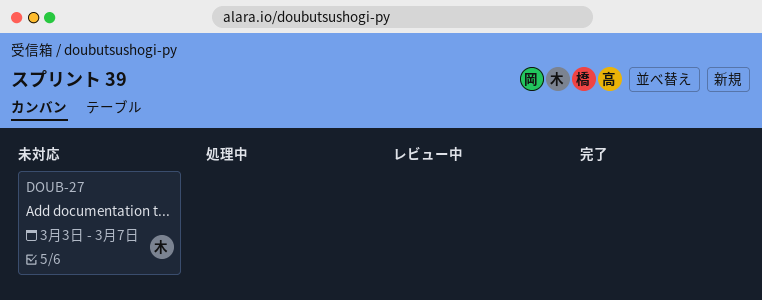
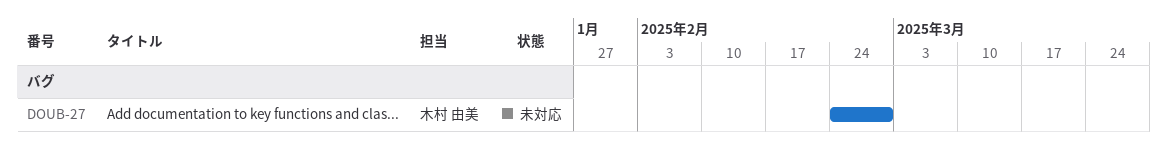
DOUB-27, start: Mar 3 -> Feb 24
DOUB-27, due: Mar 7 -> Feb 28

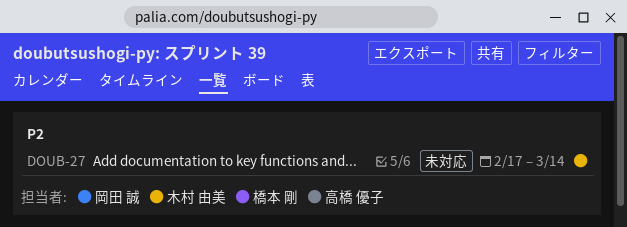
DOUB-27, start: Feb 24 -> Feb 17
DOUB-27, due: Feb 28 -> Mar 14

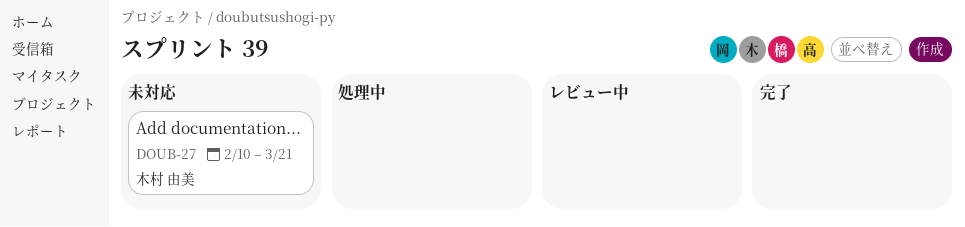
DOUB-27, start: Feb 17 -> Feb 10
DOUB-27, due: Mar 14 -> Mar 21

